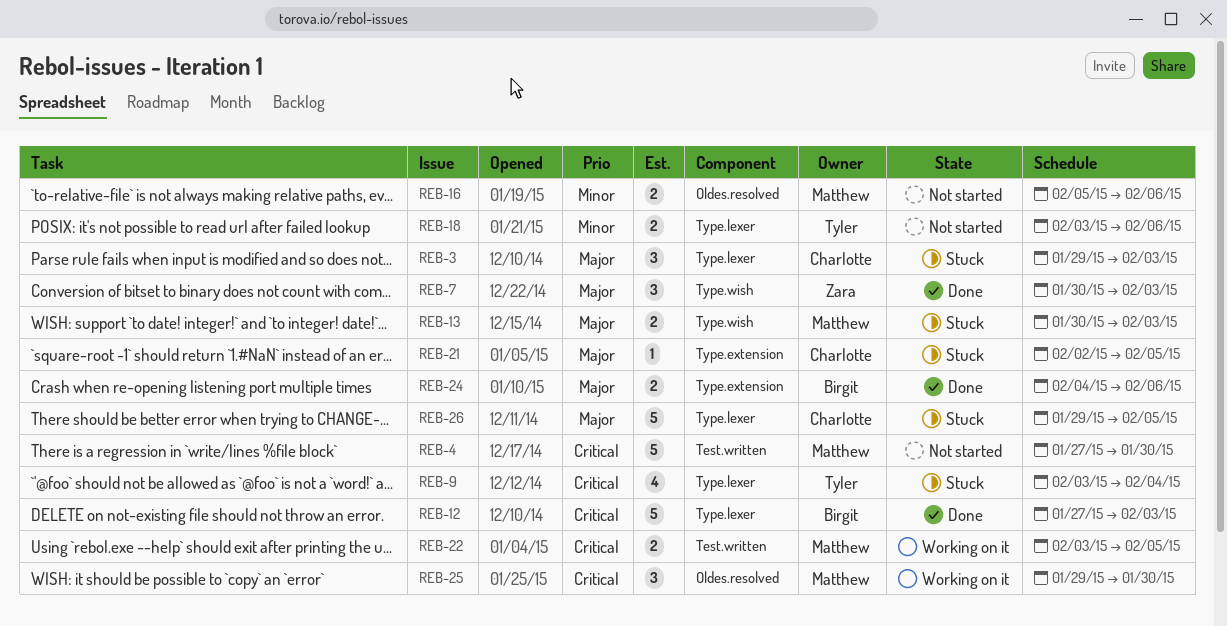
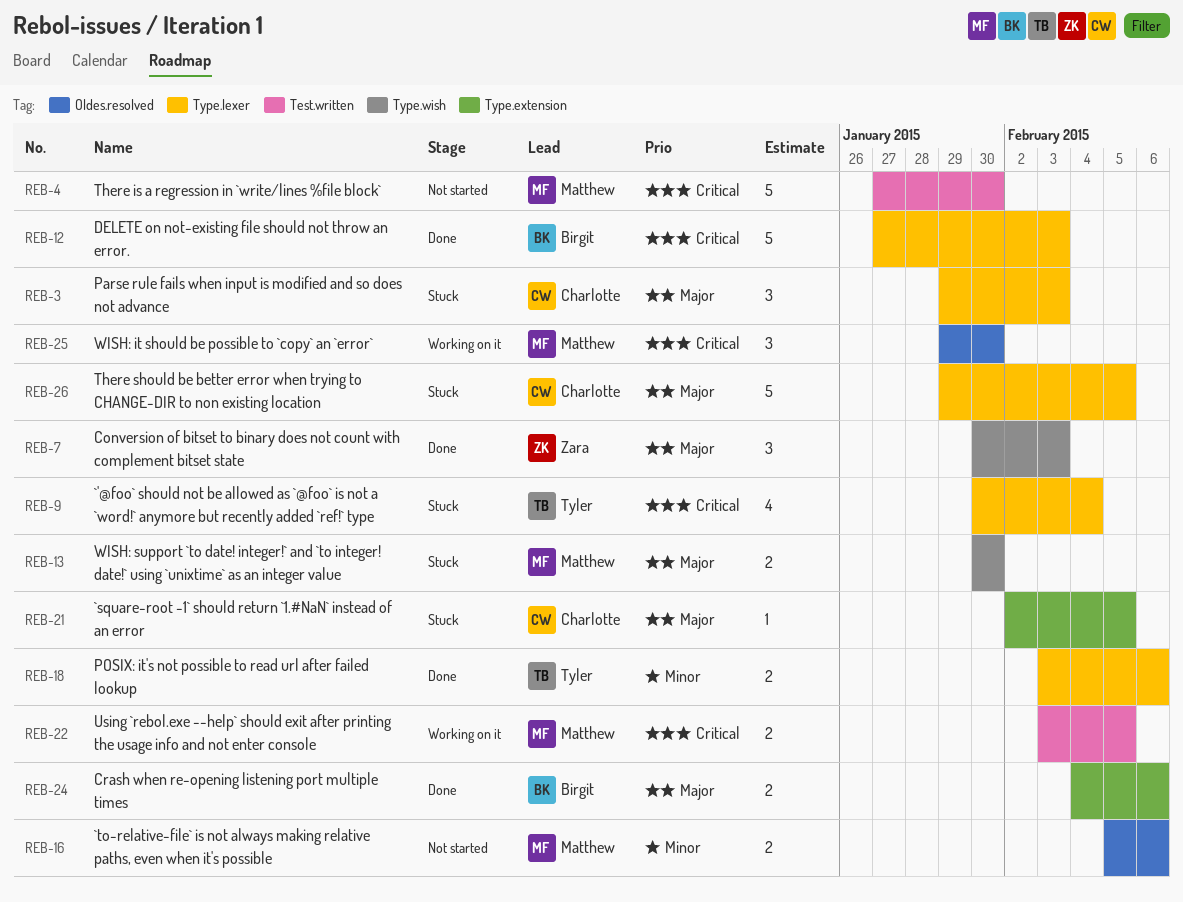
REB-9, start: Feb 3 -> Jan 30
REB-13, due: Feb 3 -> Jan 30
REB-18, status: Not started -> Done

